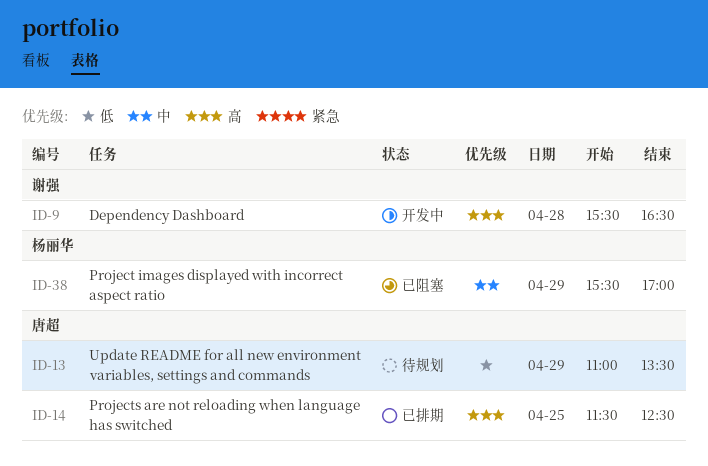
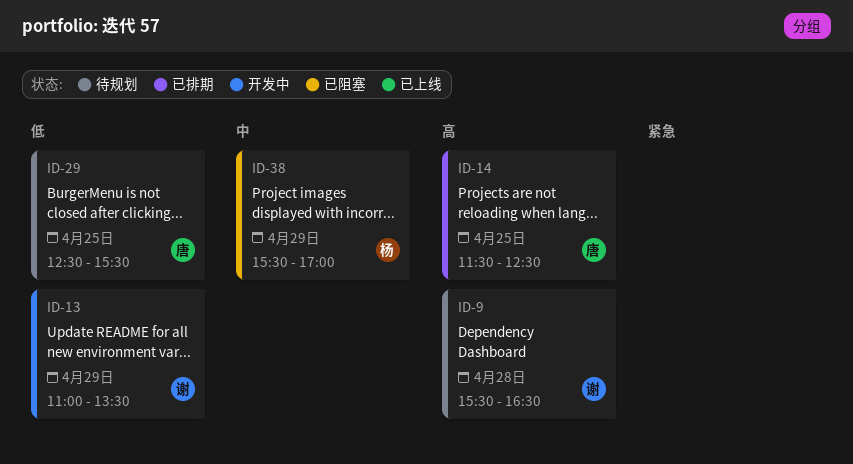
ID-9, status: 开发中 -> 待规划
ID-13, status: 待规划 -> 开发中
ID-13, owner: 唐超 -> 谢强
ID-29: none -> present

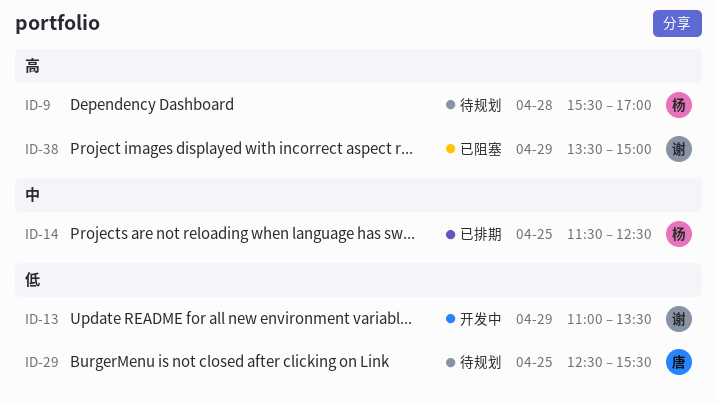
ID-9, owner: 谢 -> 杨
ID-9, ends: 16:30 -> 17:00
ID-14, owner: 唐 -> 杨
ID-14, priority: 高 -> 中
ID-38, owner: 杨 -> 谢
ID-38, priority: 中 -> 高
ID-38, begins: 15:30 -> 13:30
ID-38, ends: 17:00 -> 15:00

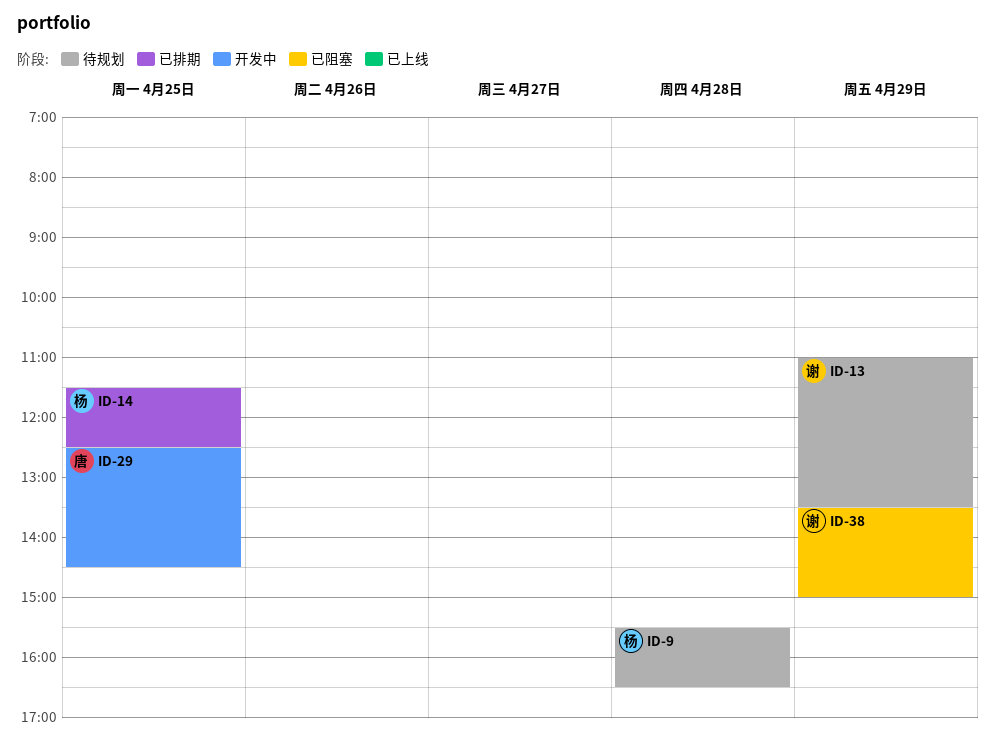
ID-9, ends: 17:00 -> 16:30
ID-13, status: 开发中 -> 待规划
ID-29, status: 待规划 -> 开发中
ID-29, ends: 15:30 -> 14:30

